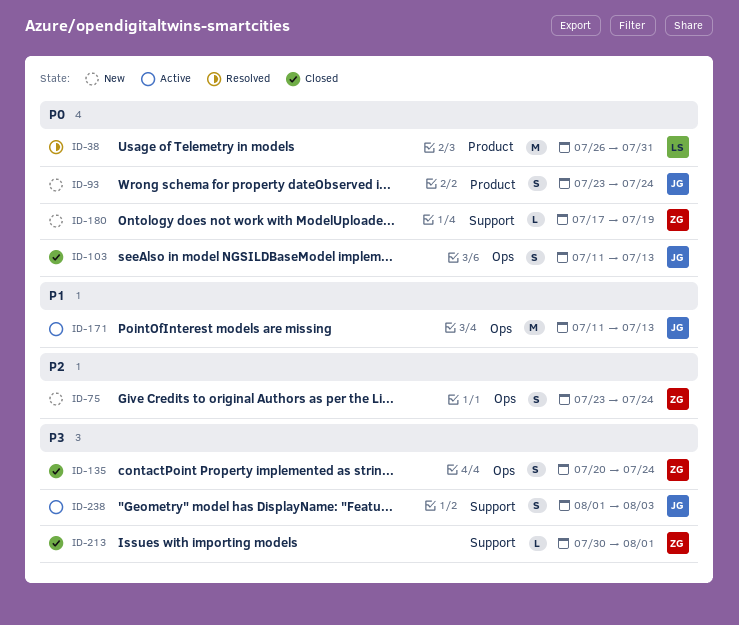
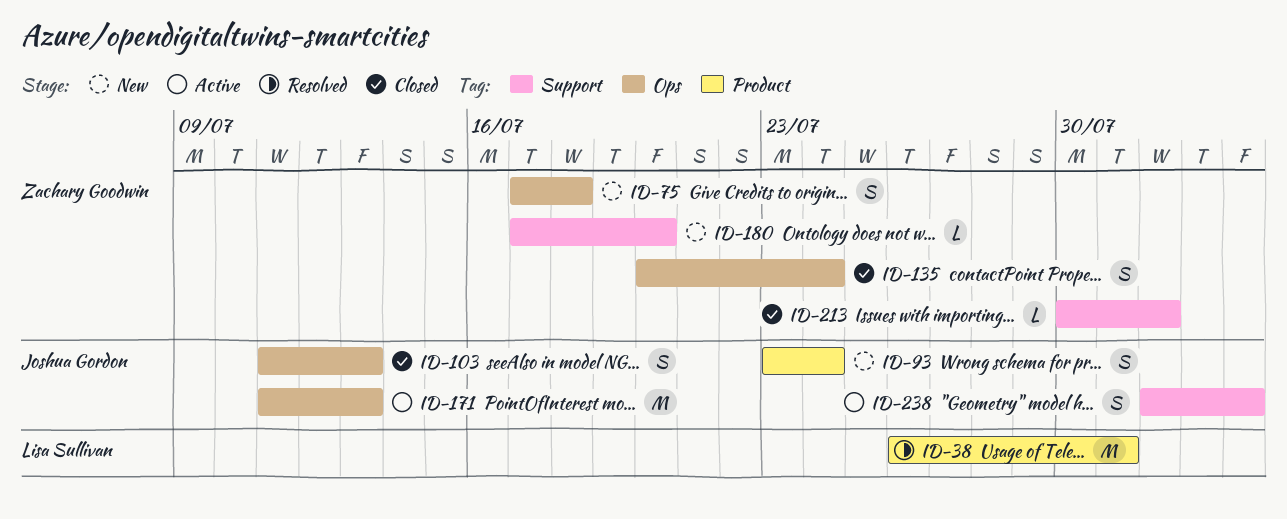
ID-75, start: Jul 23 -> Jul 17
ID-75, due: Jul 24 -> Jul 18
ID-180, due: Jul 19 -> Jul 20

